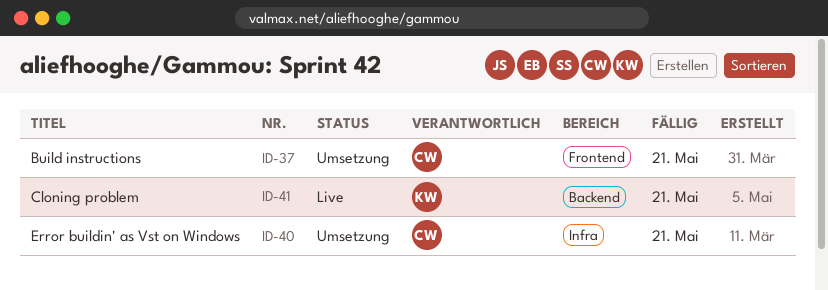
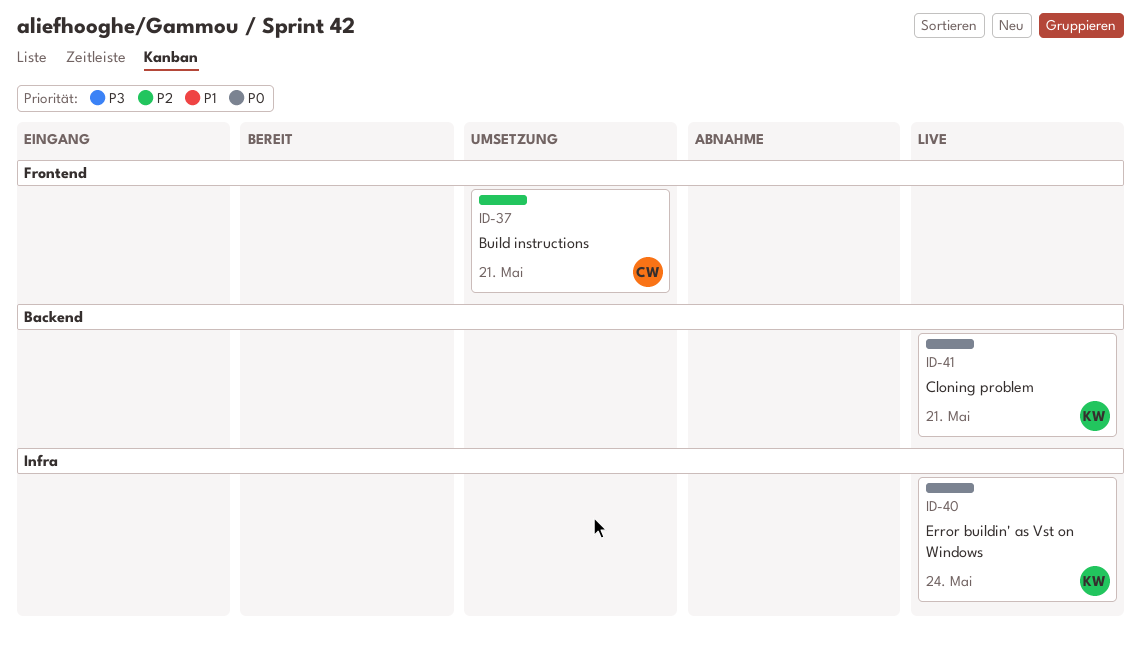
ID-40, status: Umsetzung -> Live
ID-40, owner: CW -> KW
ID-40, due: May 21 -> May 24

